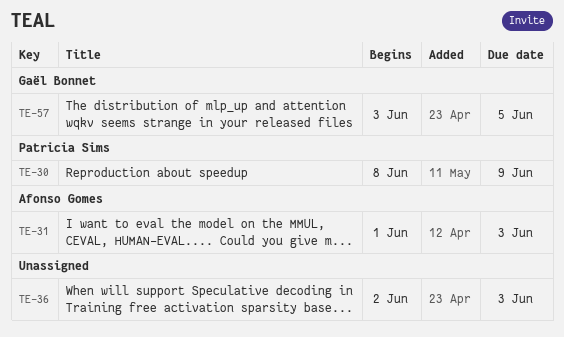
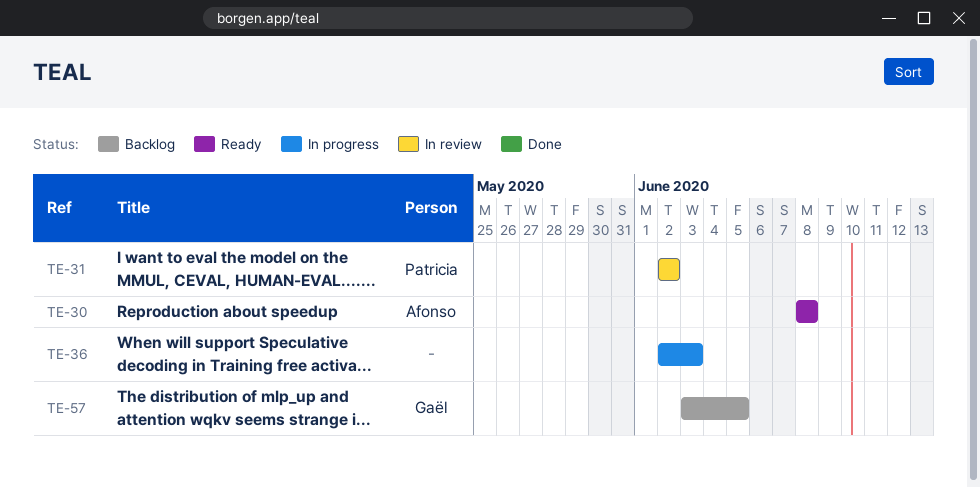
TE-30, owner: Patricia Sims -> Afonso Gomes
TE-30, due: Jun 9 -> Jun 8
TE-31, owner: Afonso Gomes -> Patricia Sims
TE-31, start: Jun 1 -> Jun 2
TE-31, due: Jun 3 -> Jun 2

